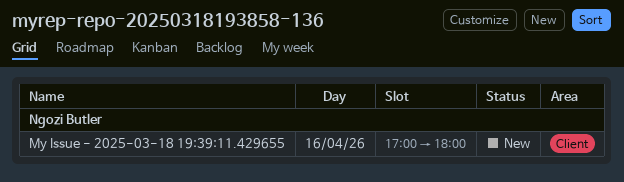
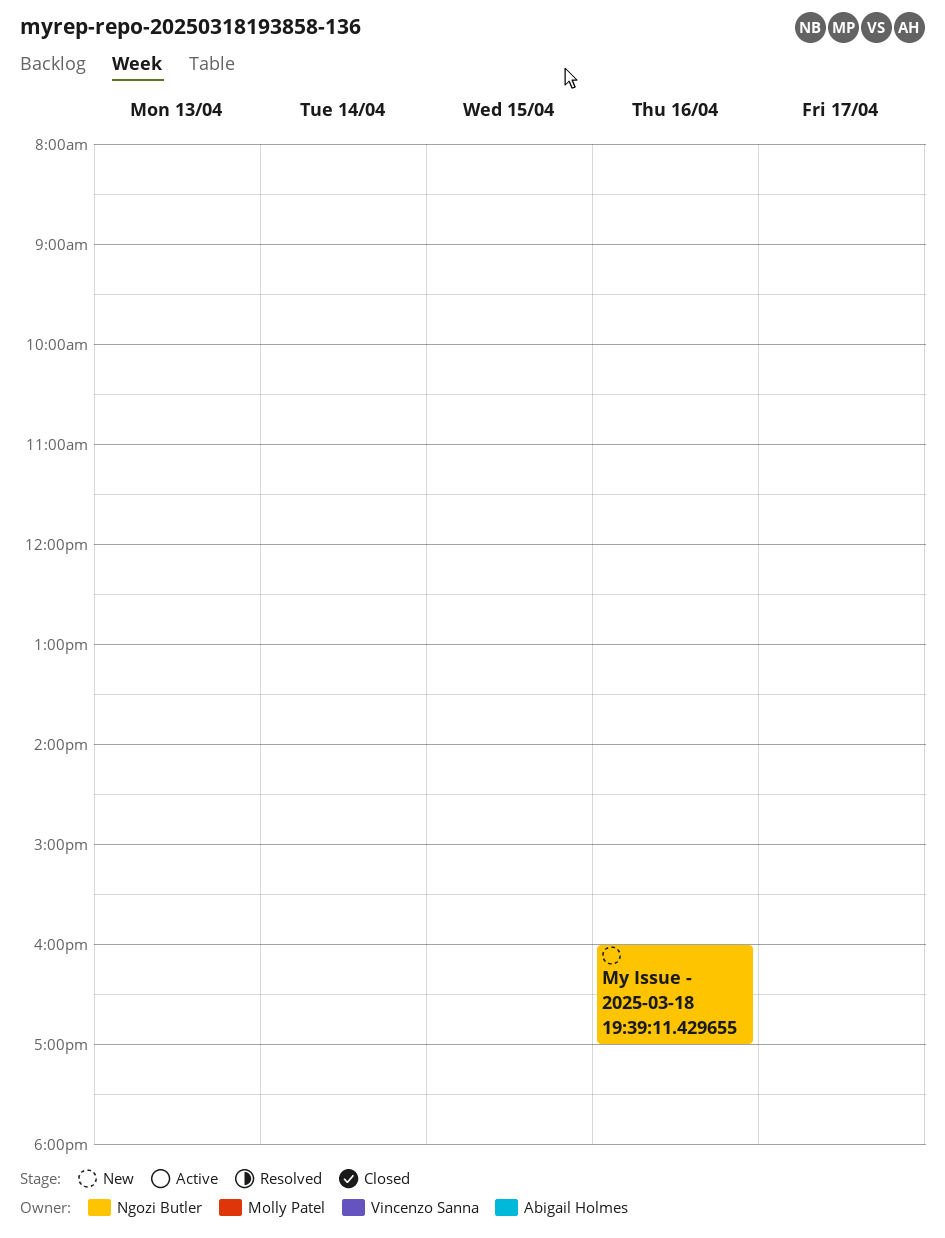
My Issue - 2025-03-18 19:39:11.429655, begins: 17:00 -> 16:00
My Issue - 2025-03-18 19:39:11.429655, ends: 18:00 -> 17:00

